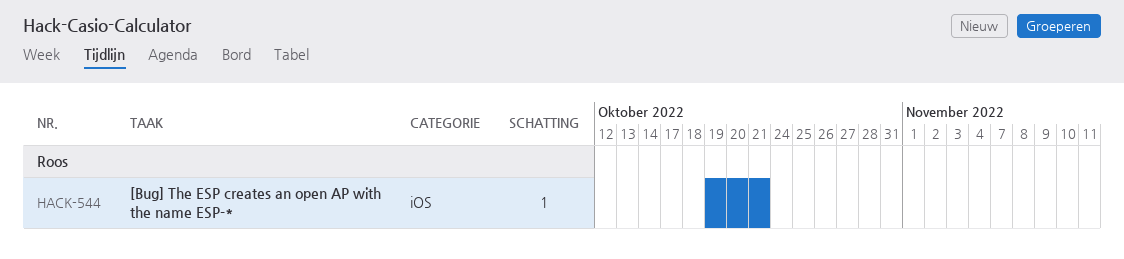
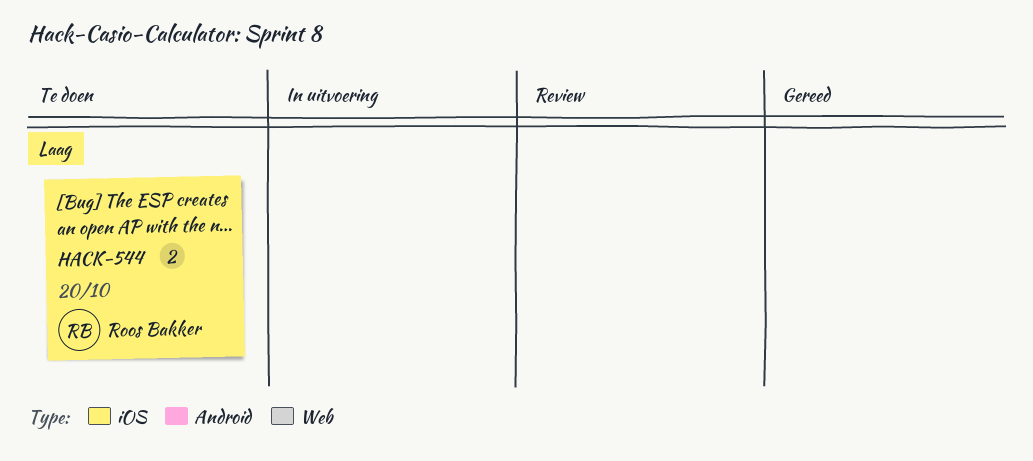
HACK-544, estimate: 1 -> 2
HACK-544, due: Oct 21 -> Oct 20

